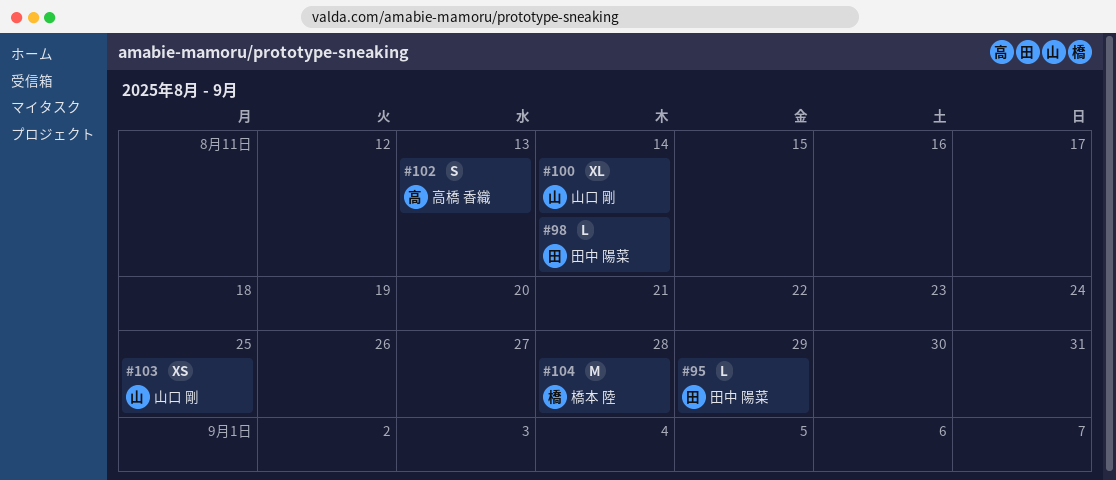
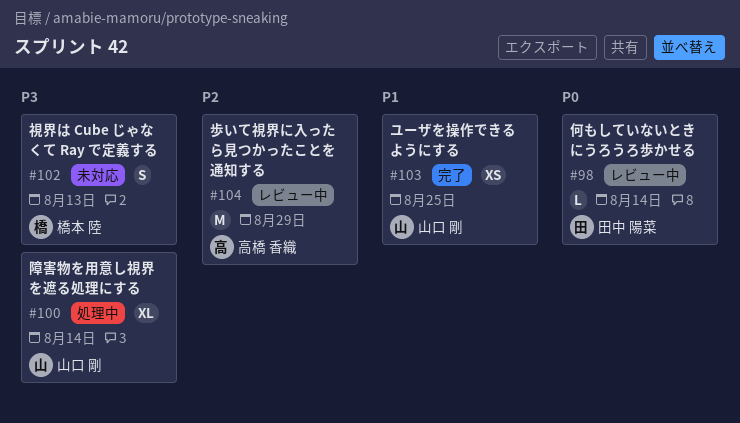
#95: present -> none
#102, owner: 高橋 香織 -> 橋本 陸
#104, owner: 橋本 陸 -> 高橋 香織
#104, due: Aug 28 -> Aug 29

